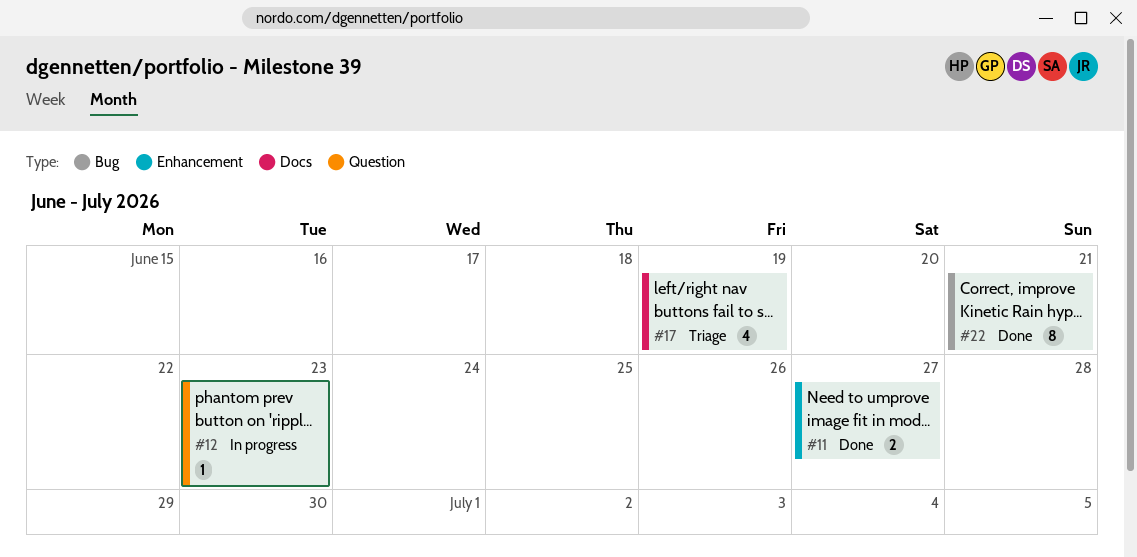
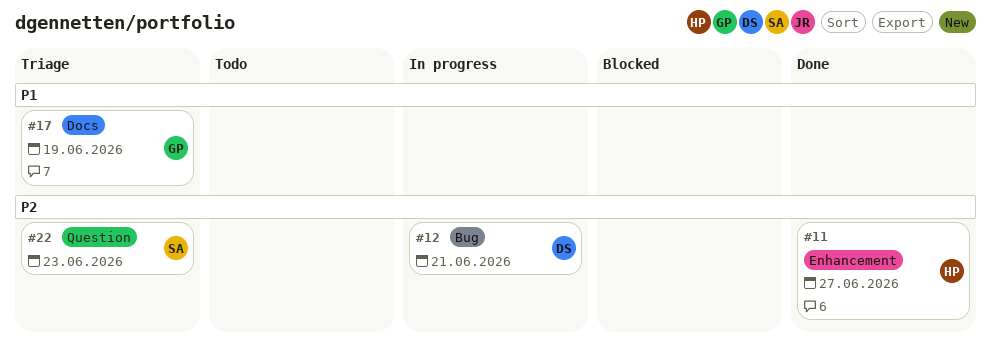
#12, label: Question -> Bug
#12, due: Jun 23 -> Jun 21
#22, status: Done -> Triage
#22, label: Bug -> Question
#22, due: Jun 21 -> Jun 23

